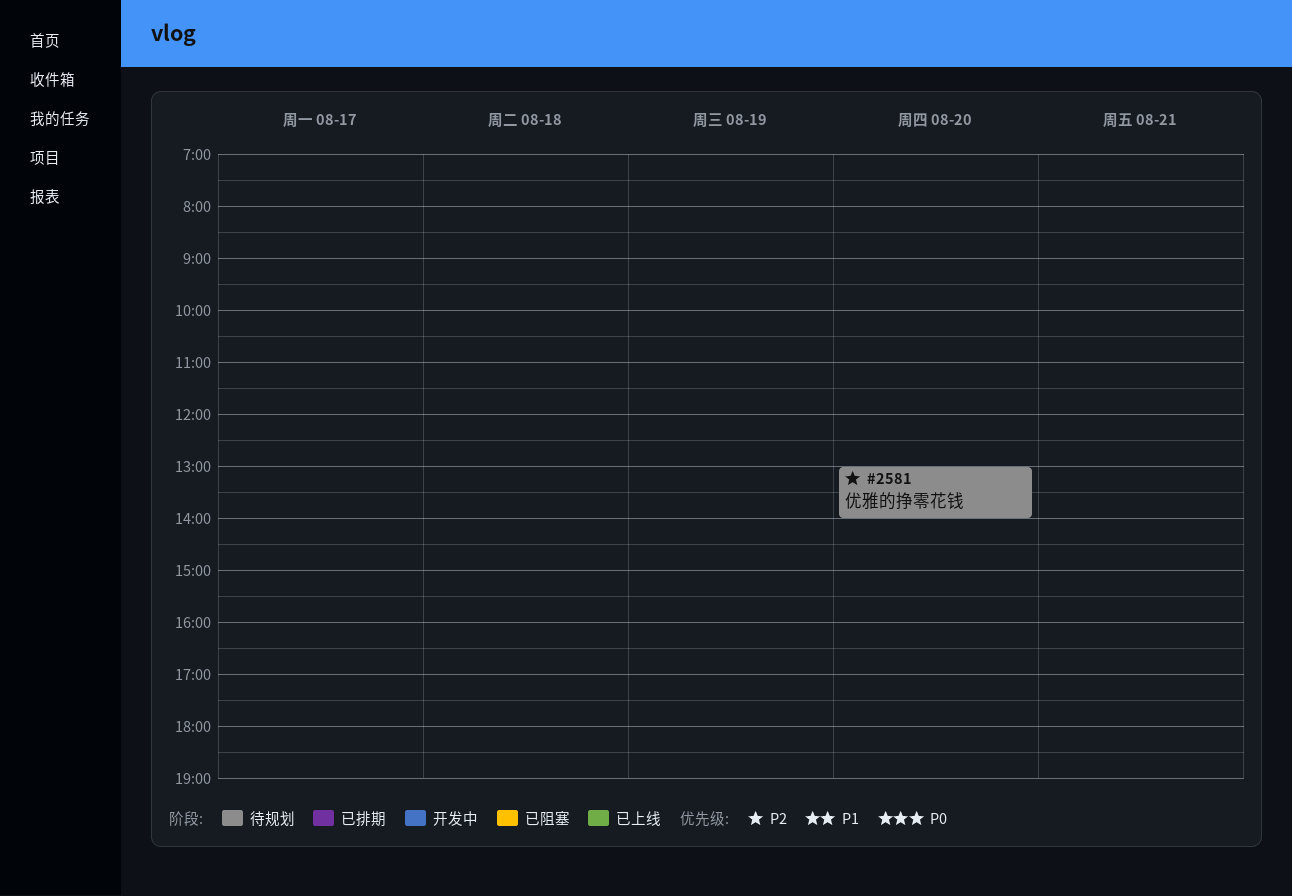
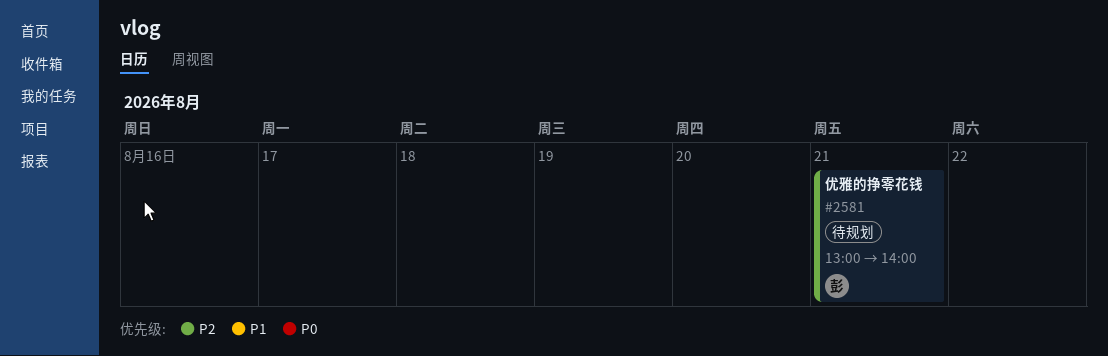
#2581, day: Aug 20 -> Aug 21

